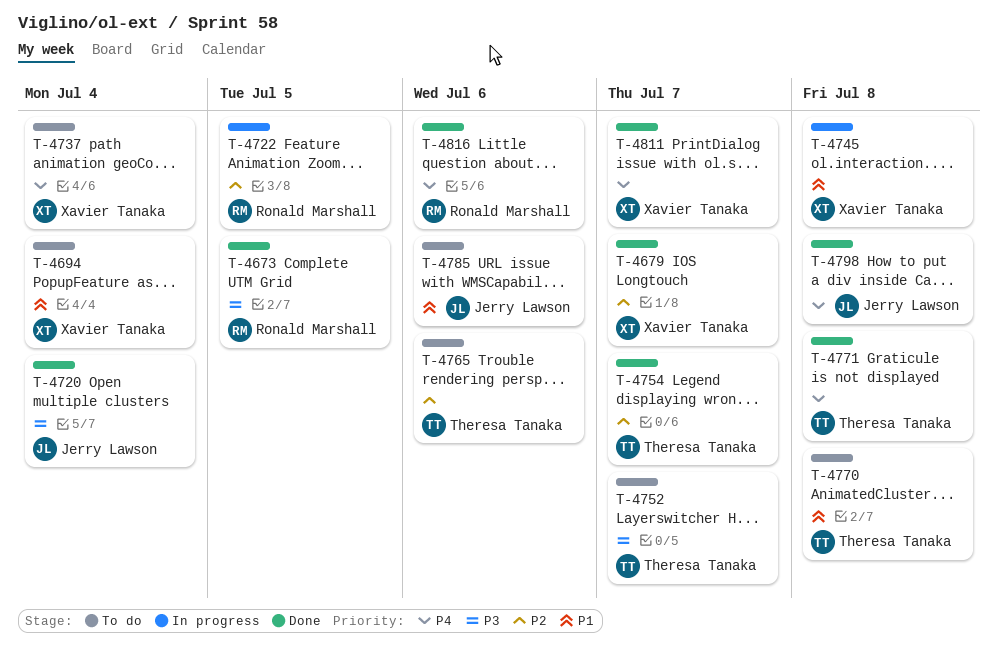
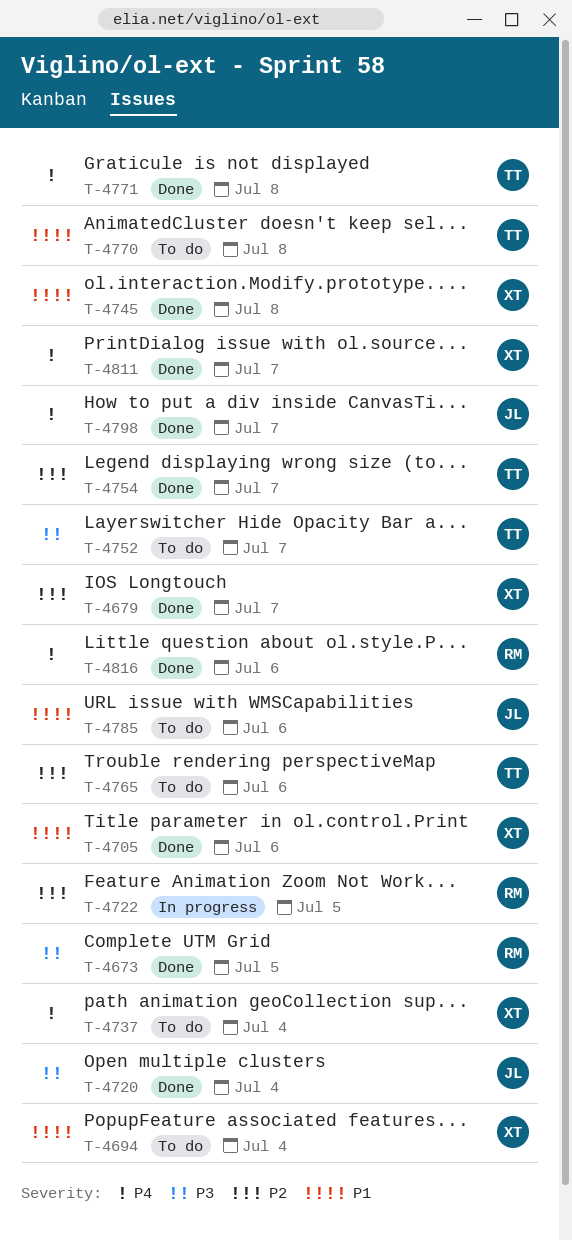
T-4705: none -> present
T-4745, status: In progress -> Done
T-4798, due: Jul 8 -> Jul 7

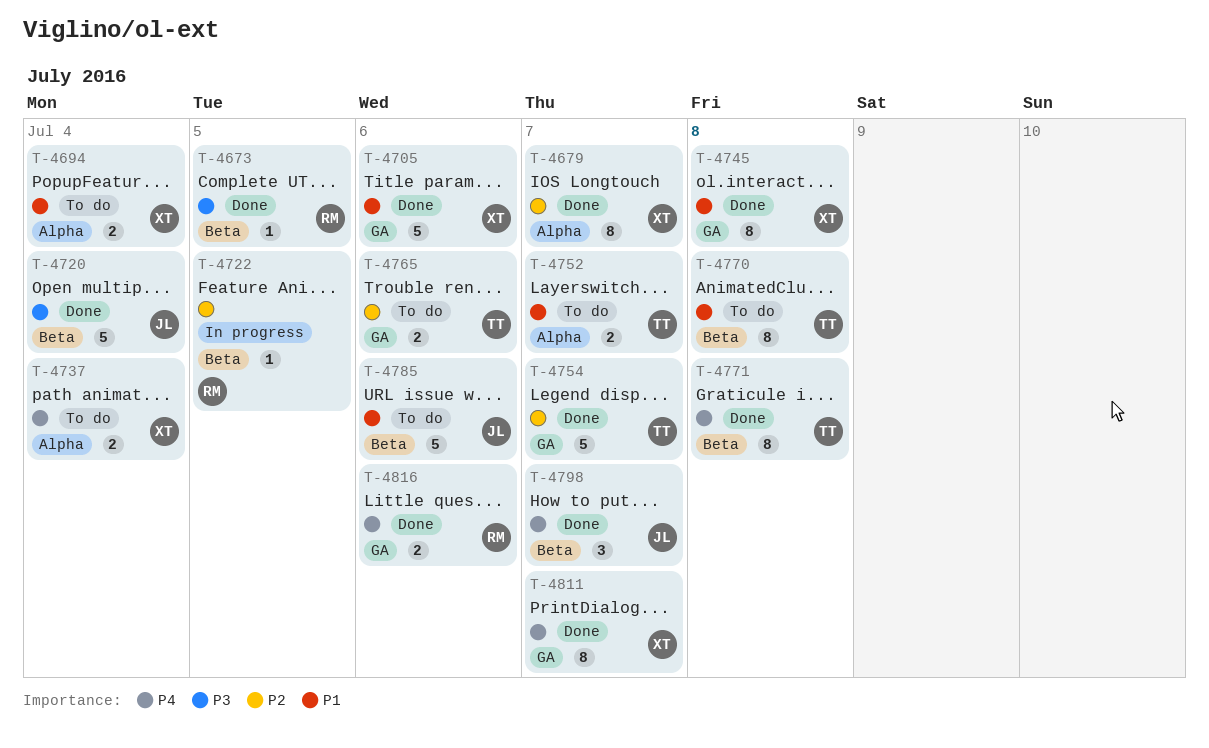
T-4752, priority: P3 -> P1

